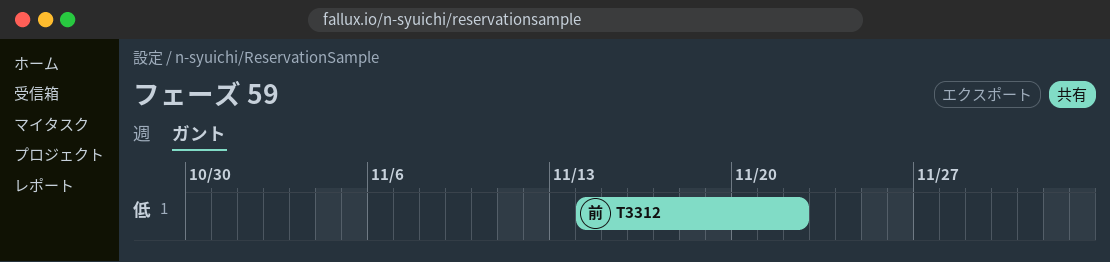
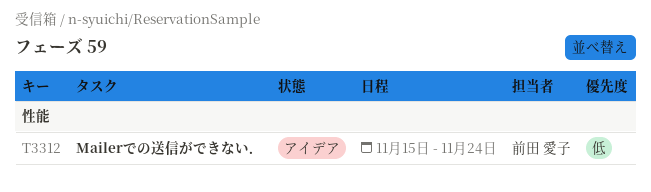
T3312, start: Nov 14 -> Nov 15
T3312, due: Nov 22 -> Nov 24

